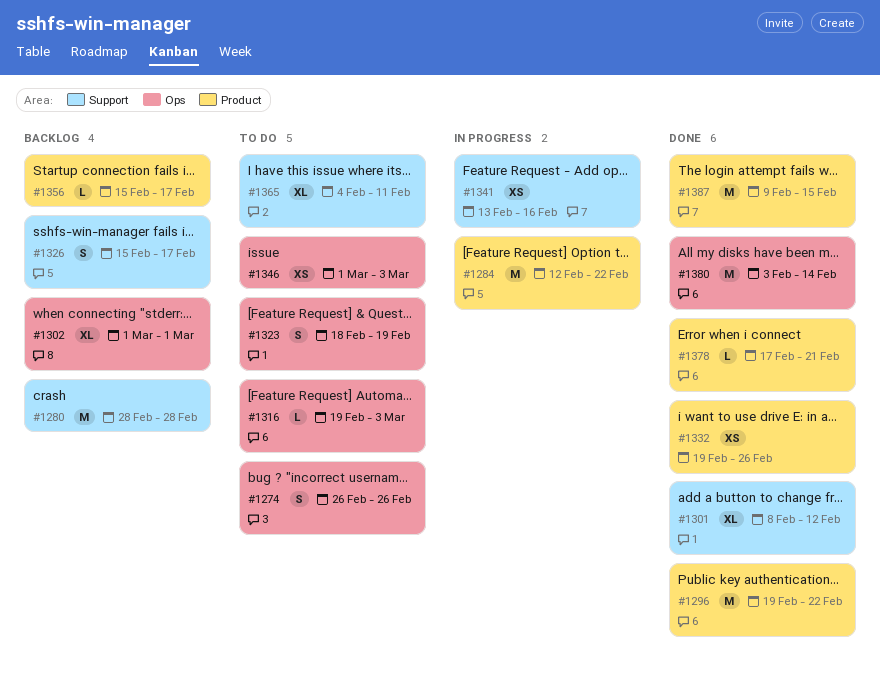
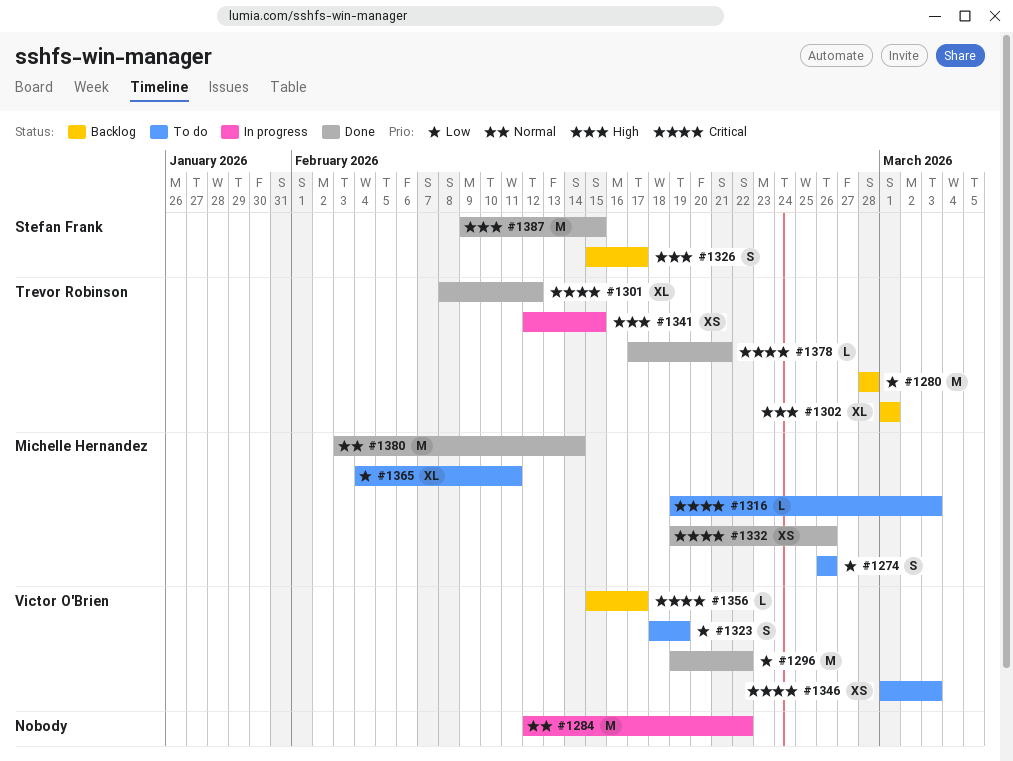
#1341, start: Feb 13 -> Feb 12
#1341, due: Feb 16 -> Feb 15

